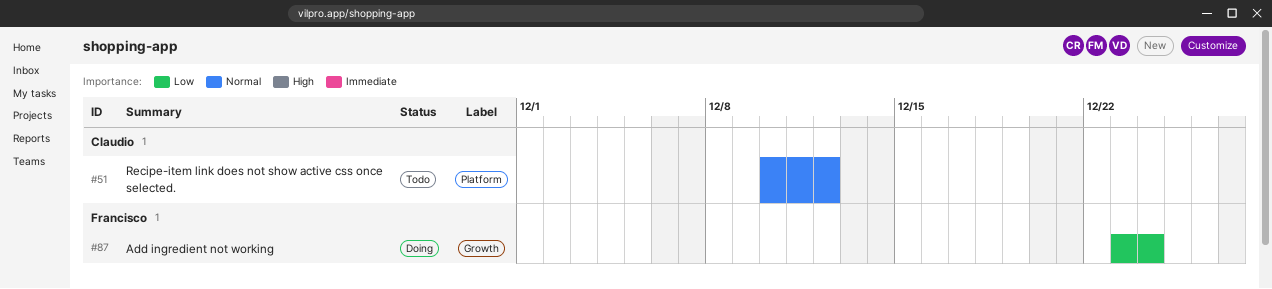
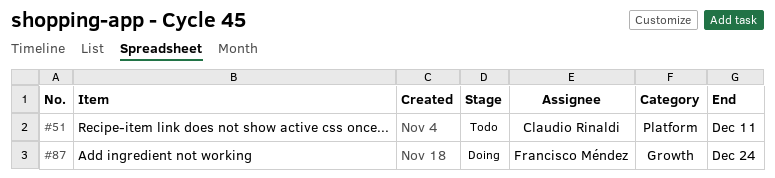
#51, due: Dec 12 -> Dec 11

